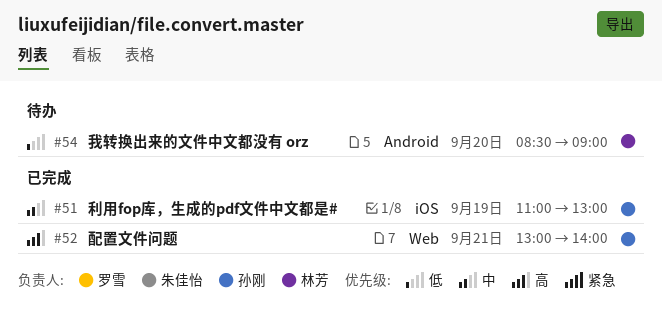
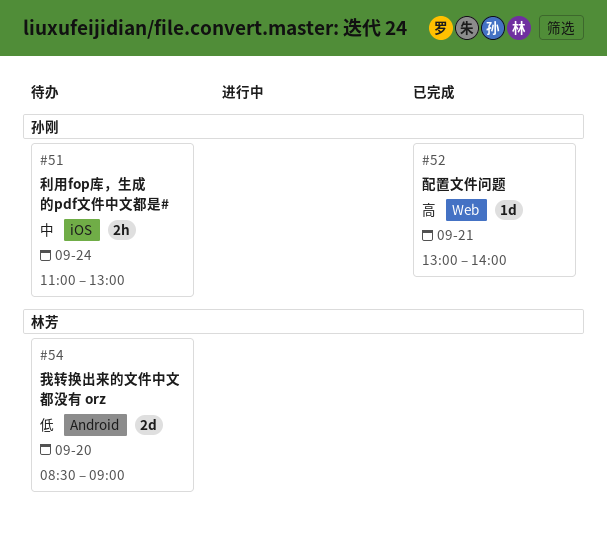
#51, status: 已完成 -> 待办
#51, day: Sep 19 -> Sep 24

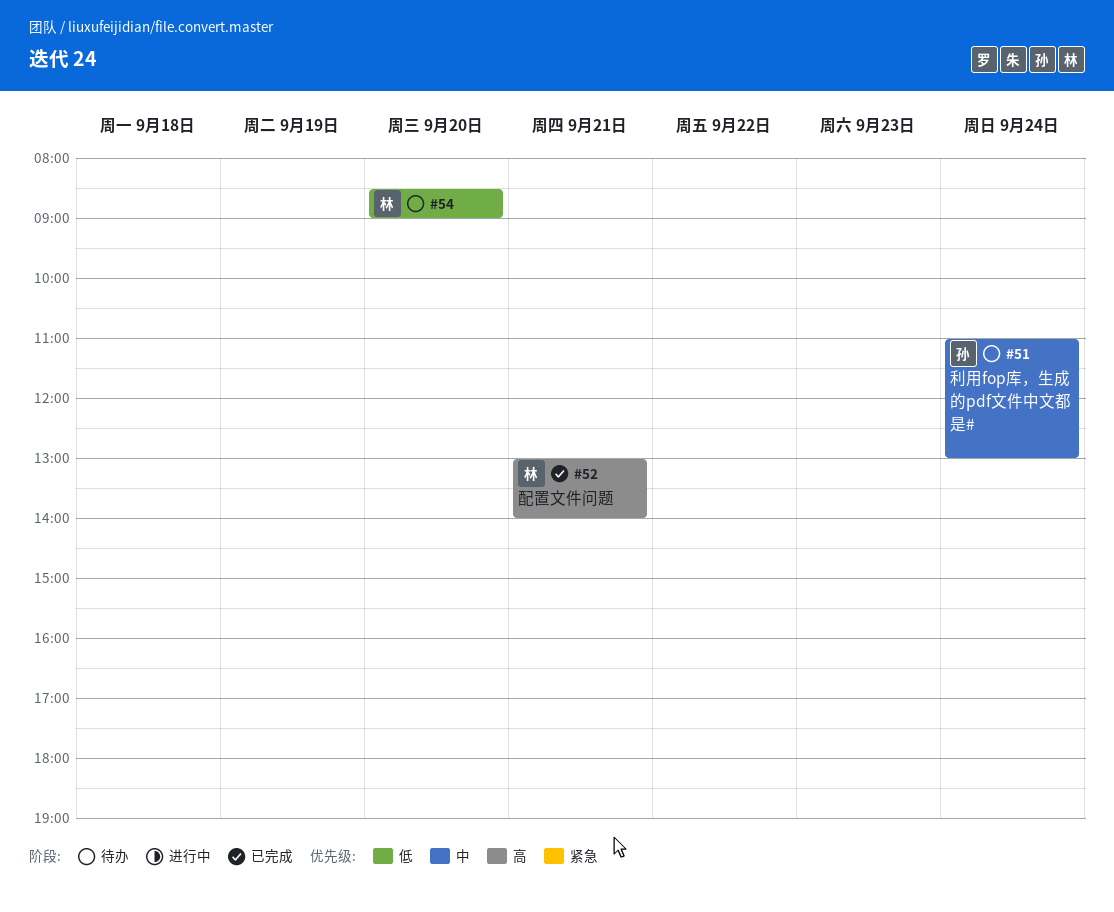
#52, owner: 孙刚 -> 林芳

